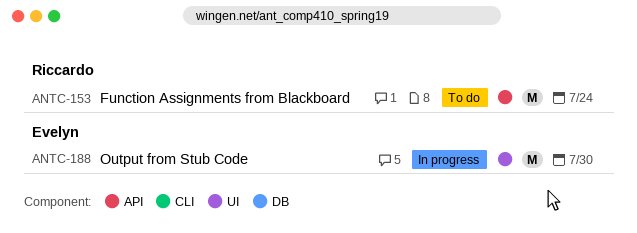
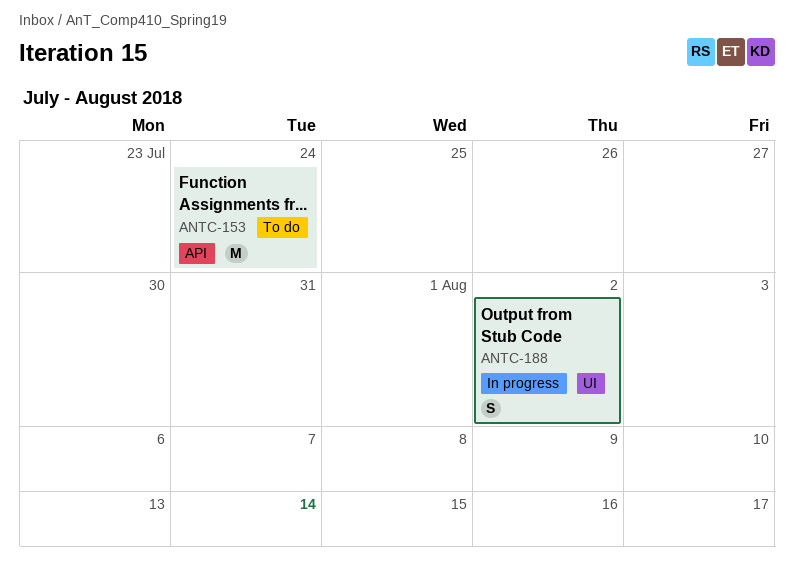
ANTC-188, estimate: M -> S
ANTC-188, due: Jul 30 -> Aug 2

